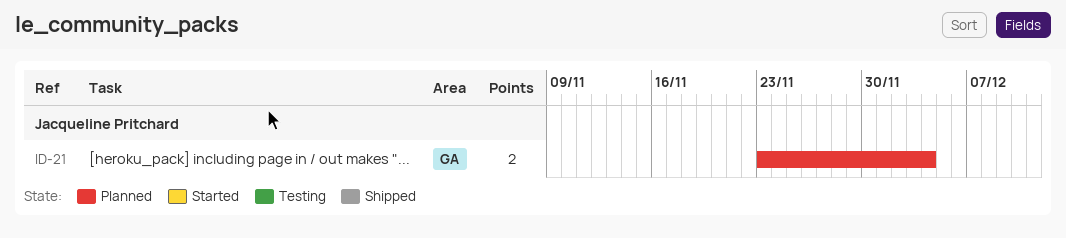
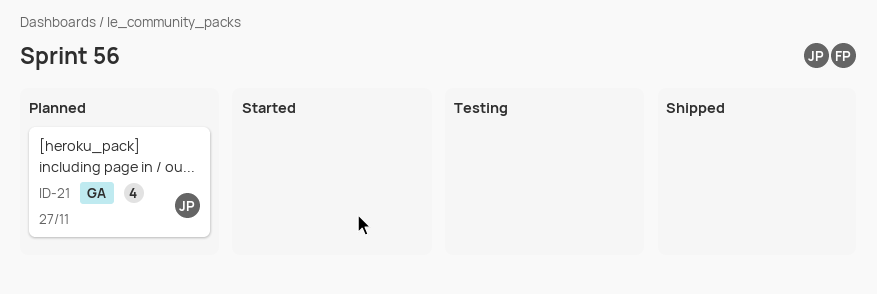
ID-21, estimate: 2 -> 4
ID-21, due: Dec 4 -> Nov 27

